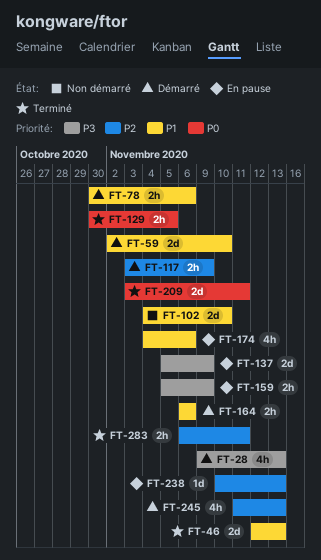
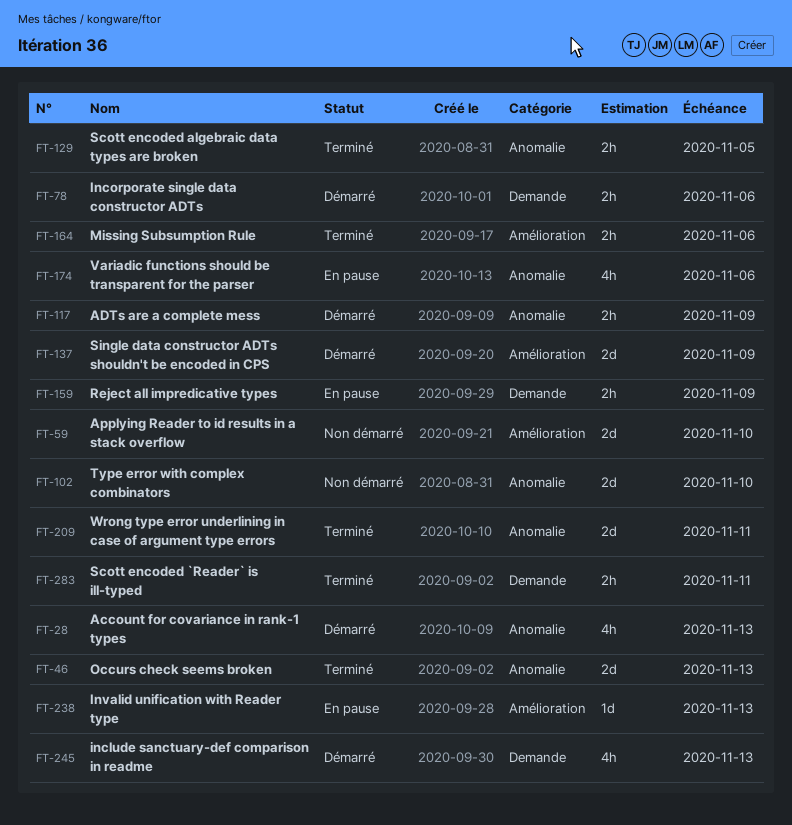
FT-59, status: Démarré -> Non démarré
FT-137, status: En pause -> Démarré
FT-164, status: Démarré -> Terminé

